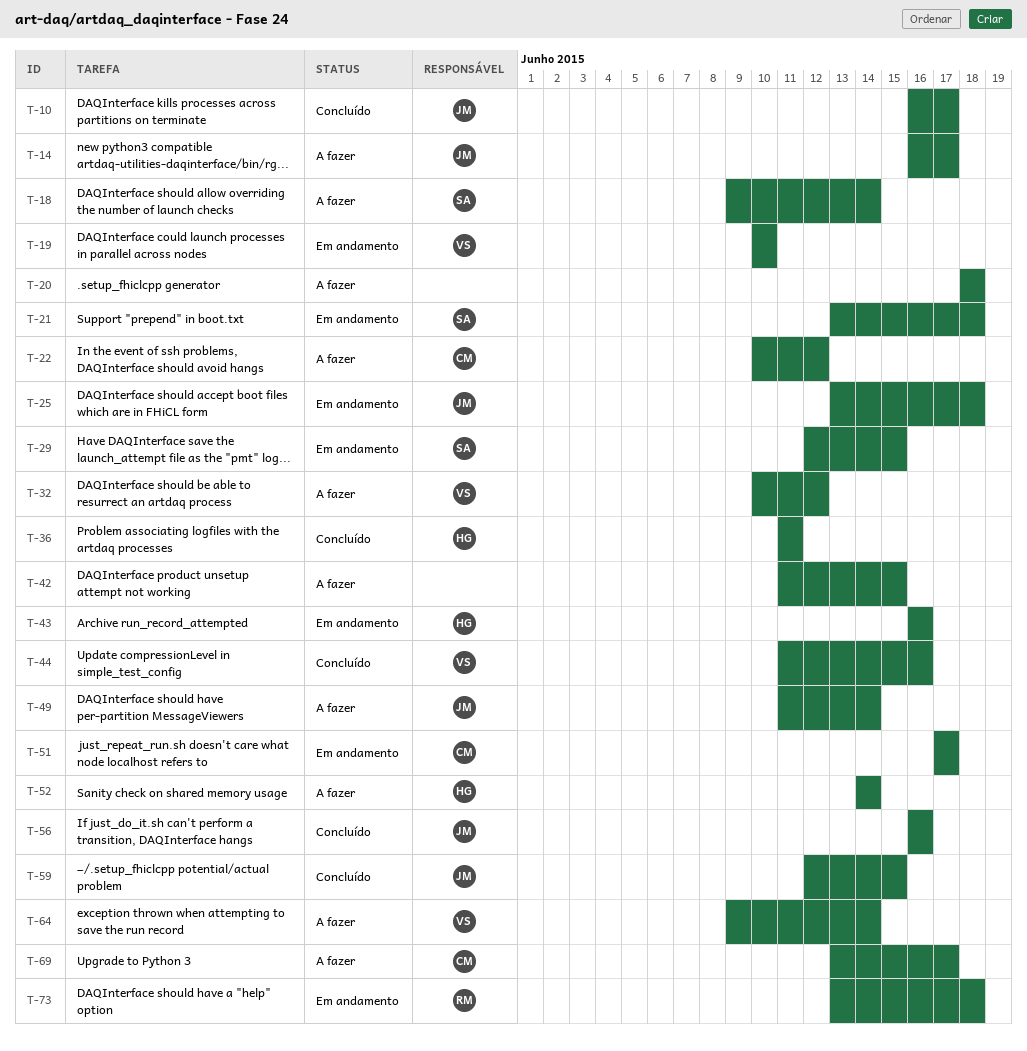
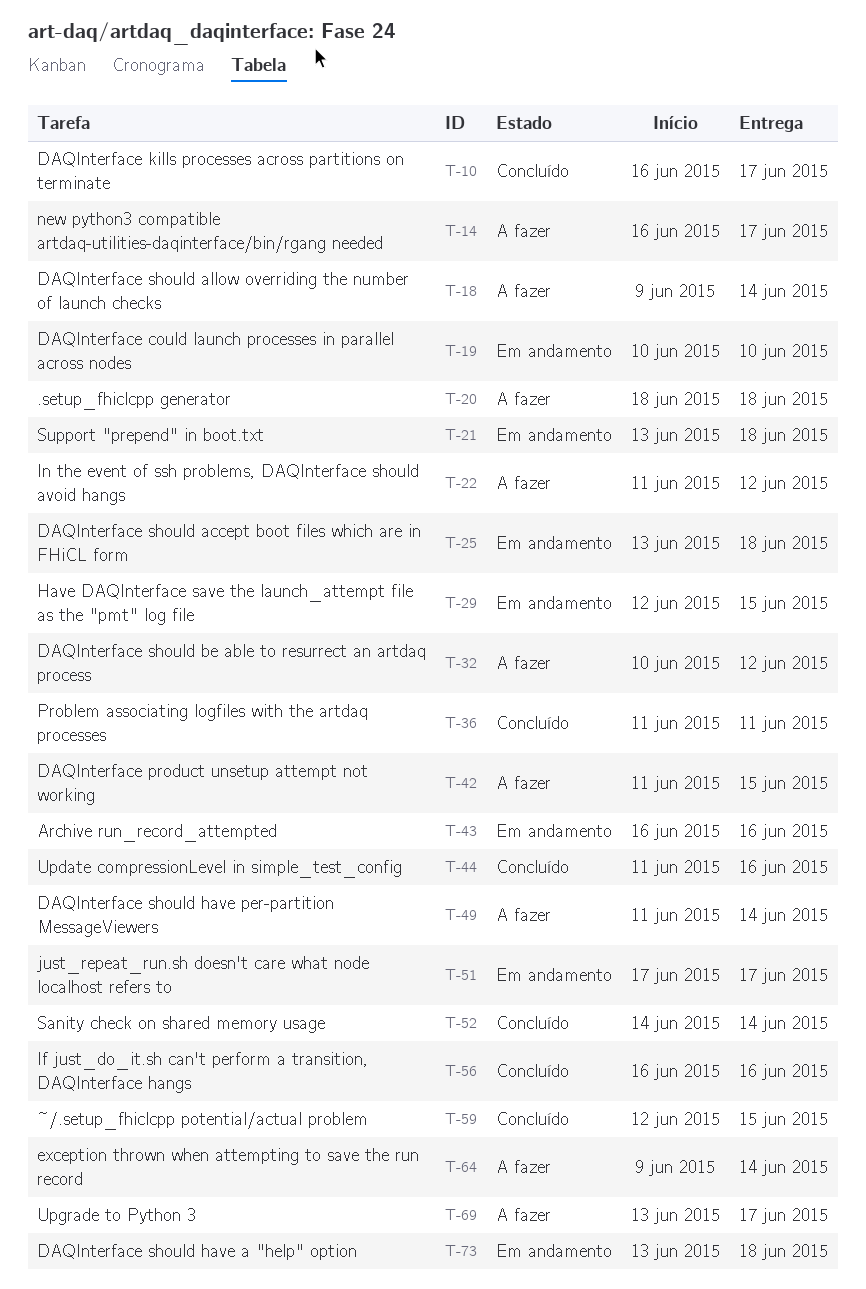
T-22, start: Jun 10 -> Jun 11
T-52, status: A fazer -> Concluído

